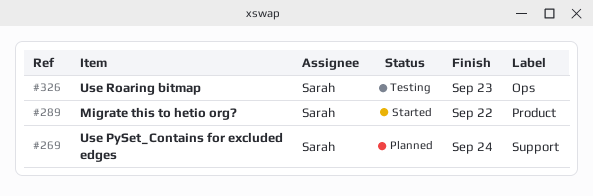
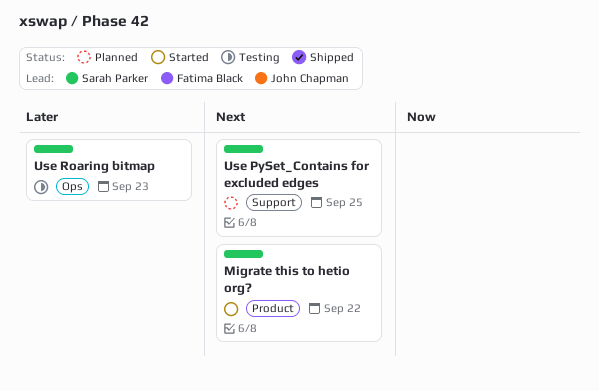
Use PySet_Contains for excluded edges, due: Sep 24 -> Sep 25

